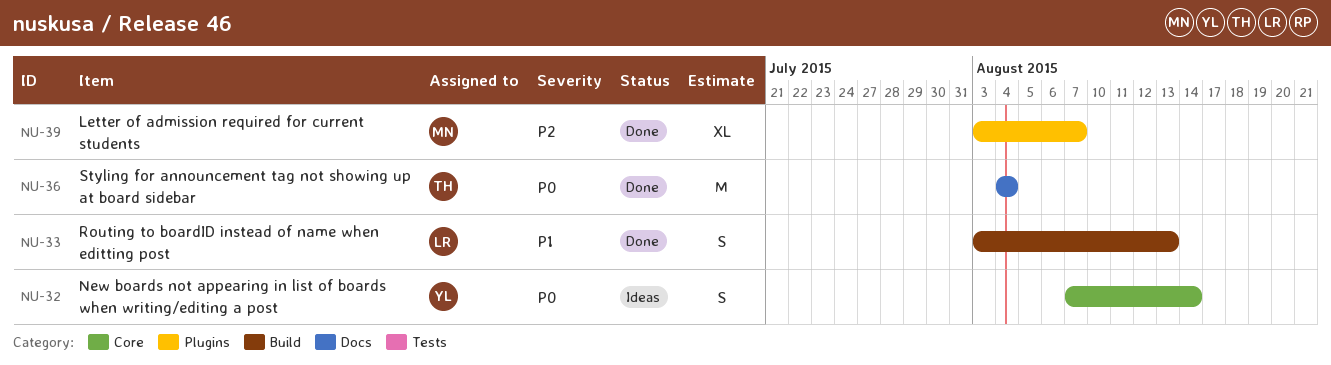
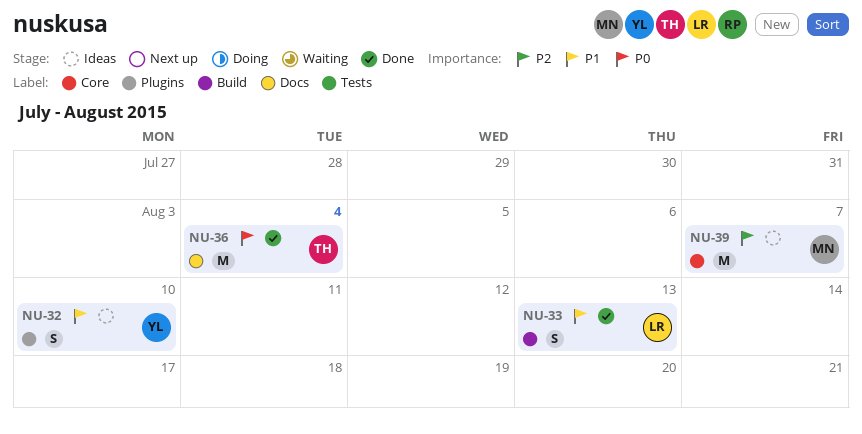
NU-32, priority: P0 -> P1
NU-32, label: Core -> Plugins
NU-32, due: Aug 14 -> Aug 10
NU-39, status: Done -> Ideas
NU-39, label: Plugins -> Core
NU-39, estimate: XL -> M

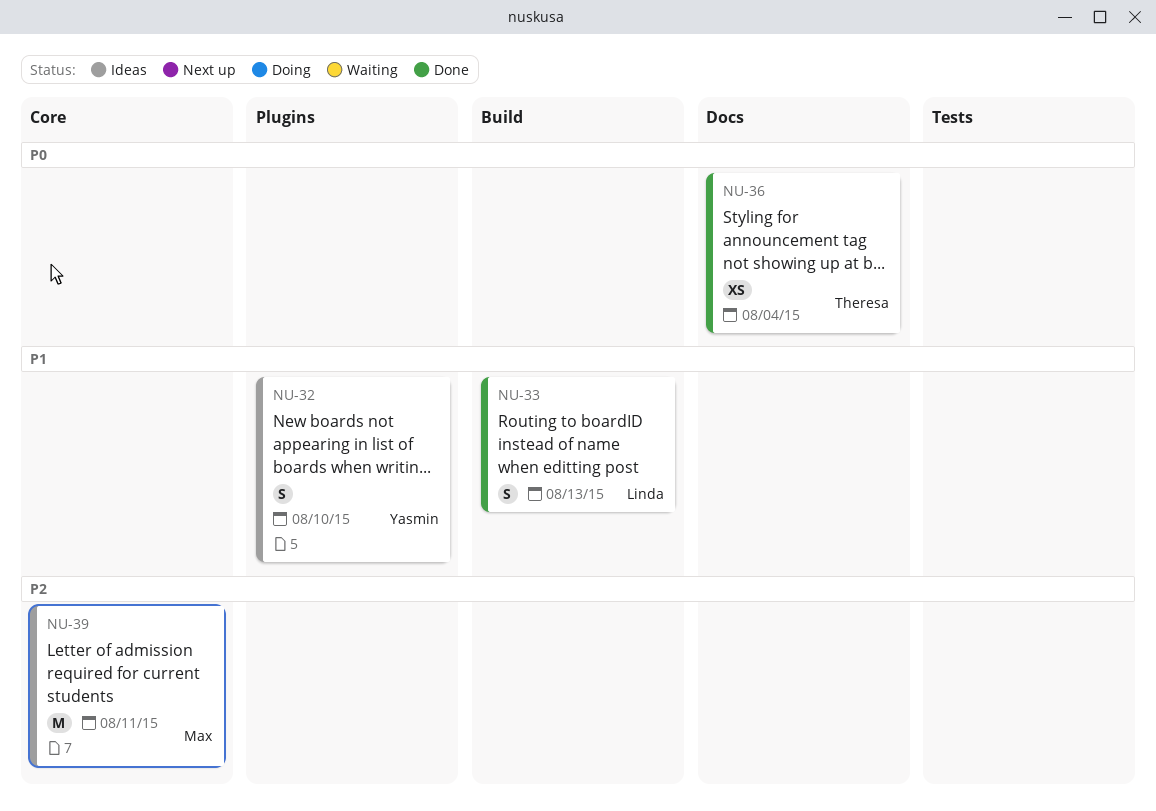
NU-36, estimate: M -> XS
NU-39, due: Aug 7 -> Aug 11

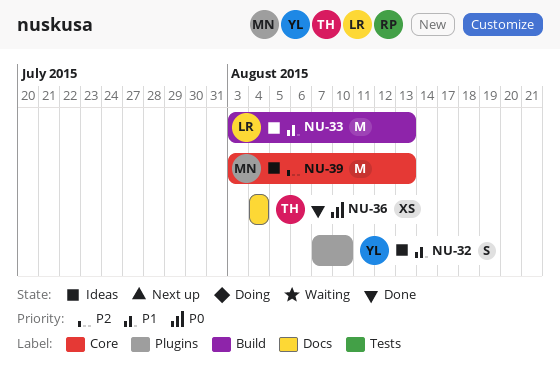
NU-33, status: Done -> Ideas
NU-33, estimate: S -> M
NU-39, due: Aug 11 -> Aug 13

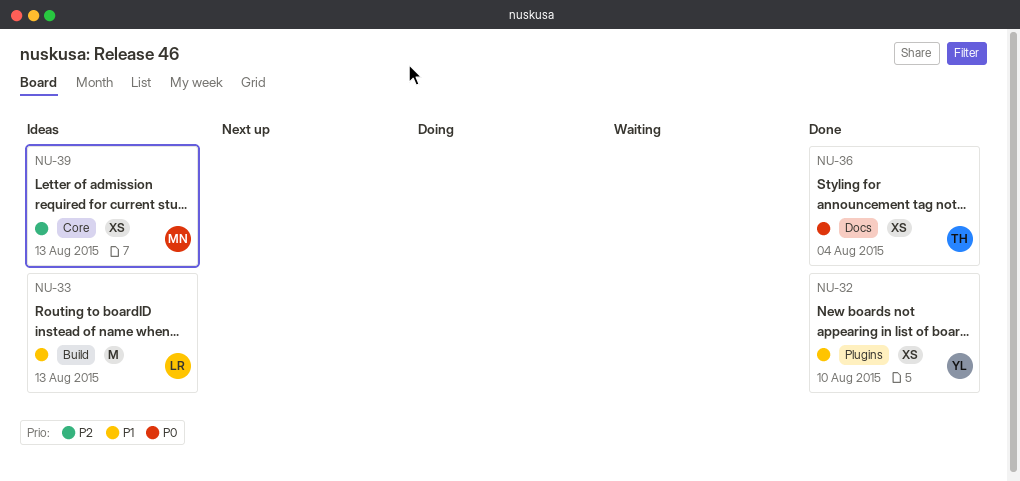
NU-32, status: Ideas -> Done
NU-32, estimate: S -> XS
NU-39, estimate: M -> XS

